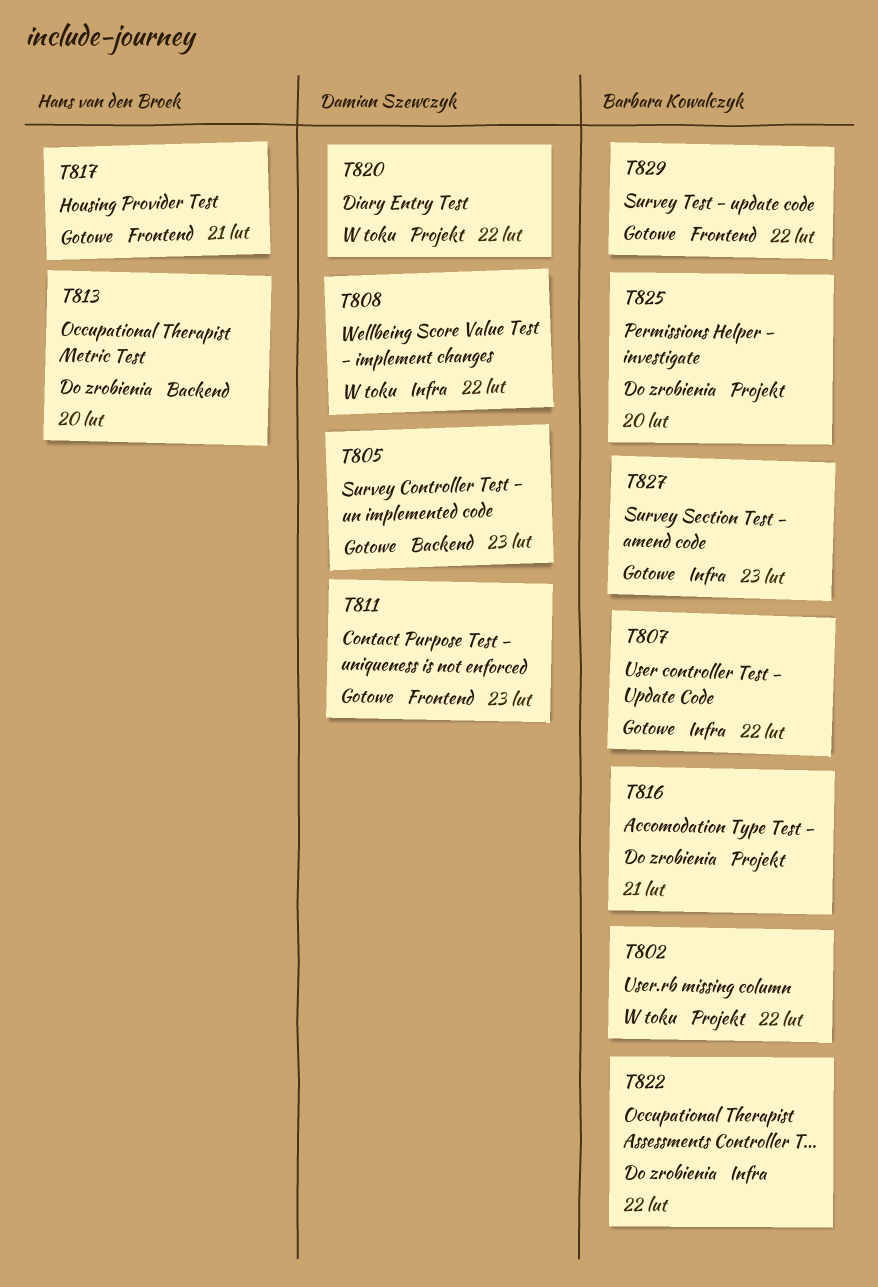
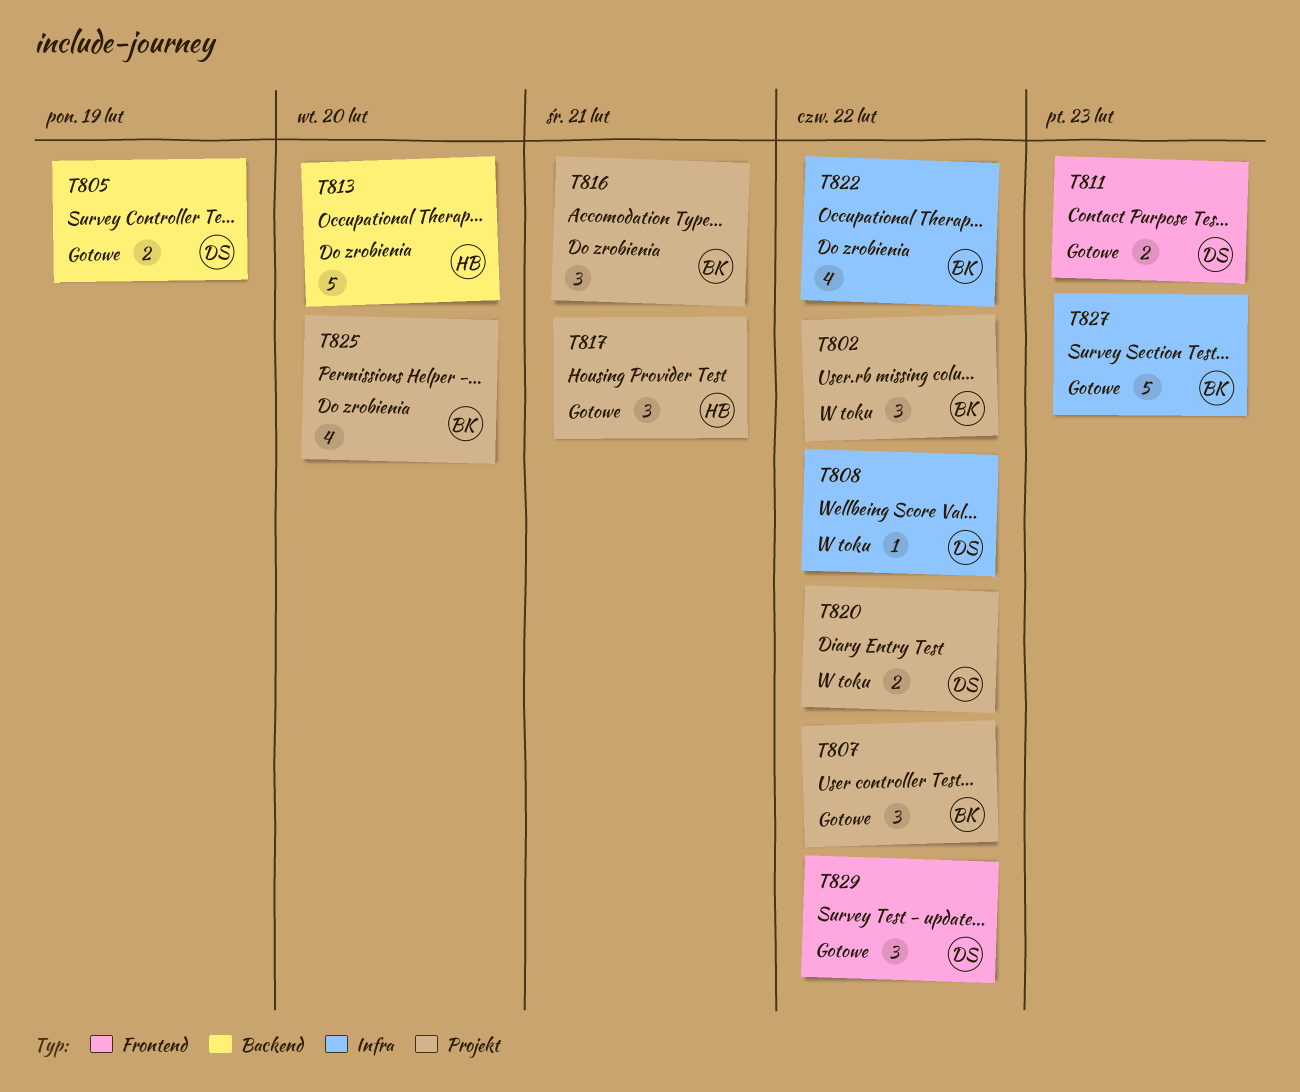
T805, due: Feb 23 -> Feb 19
T807, label: Infra -> Projekt
T817, label: Frontend -> Projekt
T829, owner: Barbara Kowalczyk -> Damian Szewczyk

